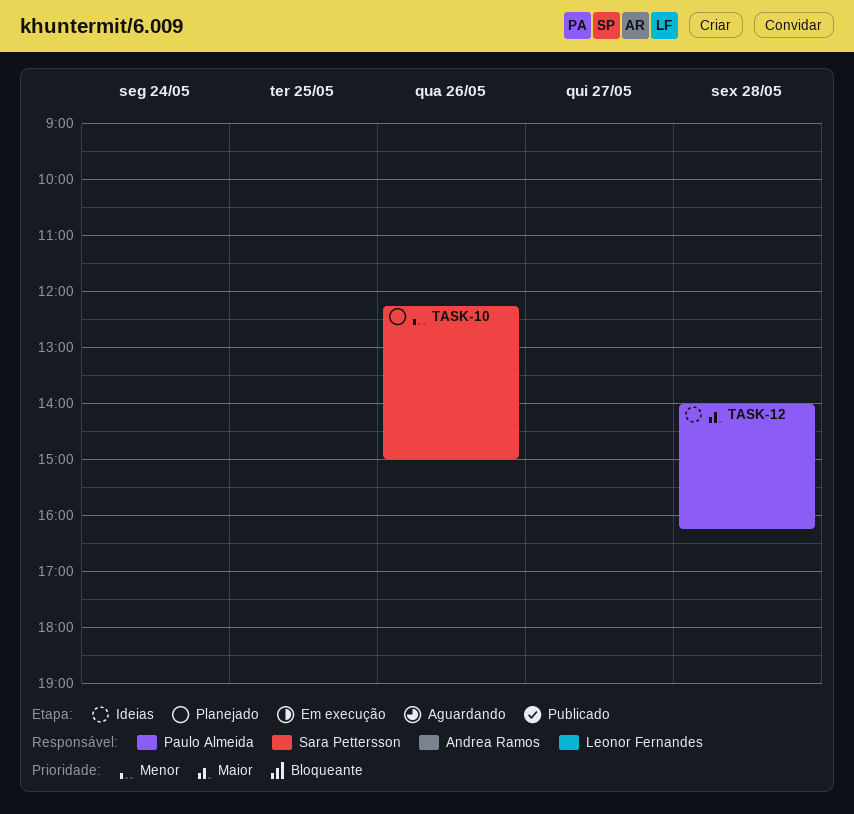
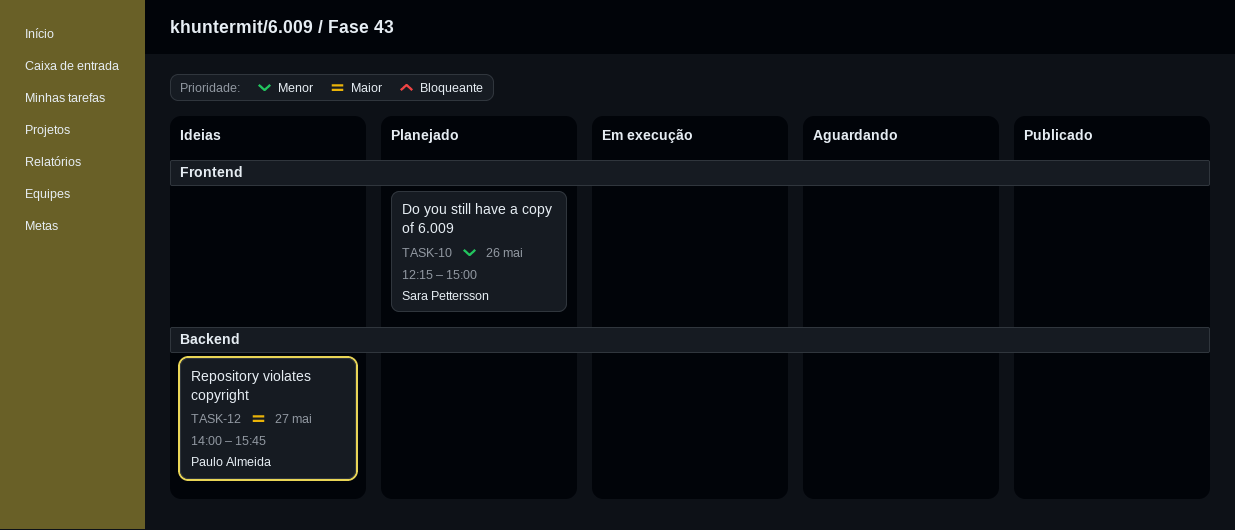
TASK-12, day: May 28 -> May 27
TASK-12, ends: 16:15 -> 15:45

